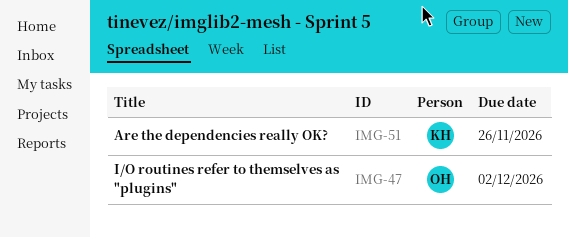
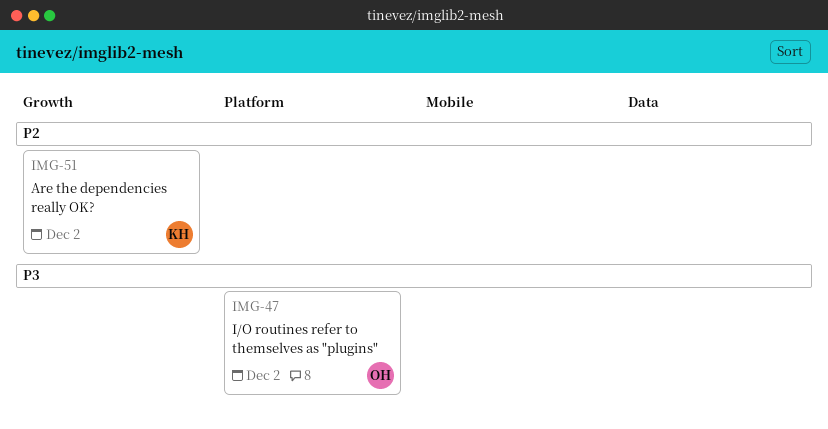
IMG-51, due: Nov 26 -> Dec 2

